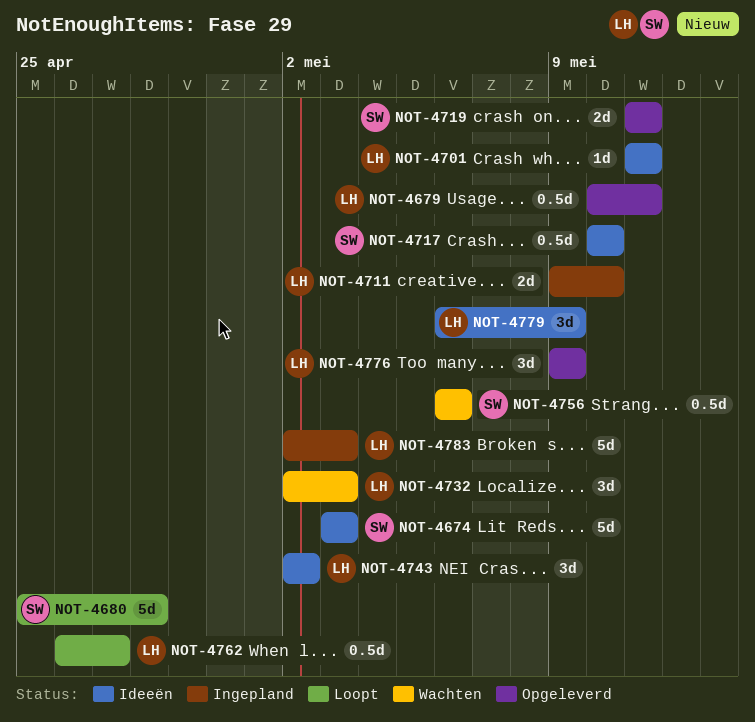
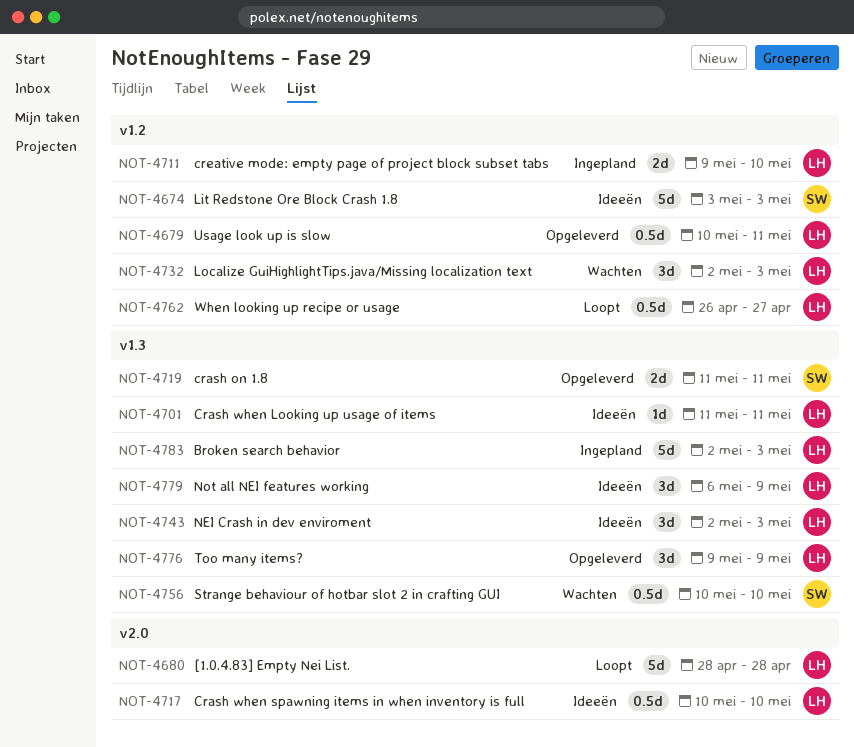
NOT-4680, owner: SW -> LH
NOT-4680, start: Apr 25 -> Apr 28
NOT-4717, owner: SW -> LH
NOT-4743, due: May 2 -> May 3
NOT-4756, start: May 6 -> May 10
NOT-4756, due: May 6 -> May 10

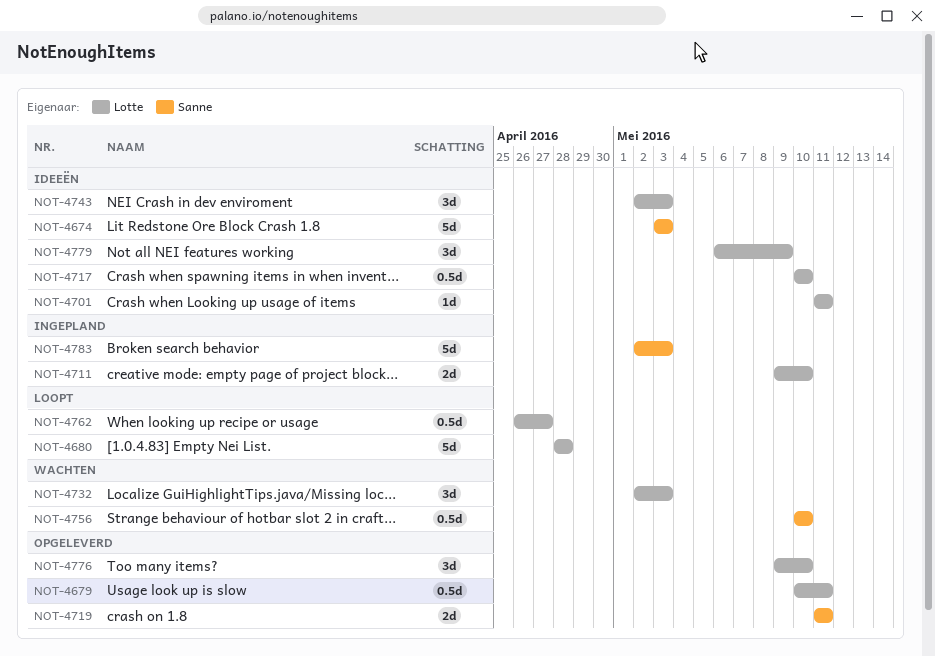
NOT-4776, due: May 9 -> May 10
NOT-4783, owner: Lotte -> Sanne

